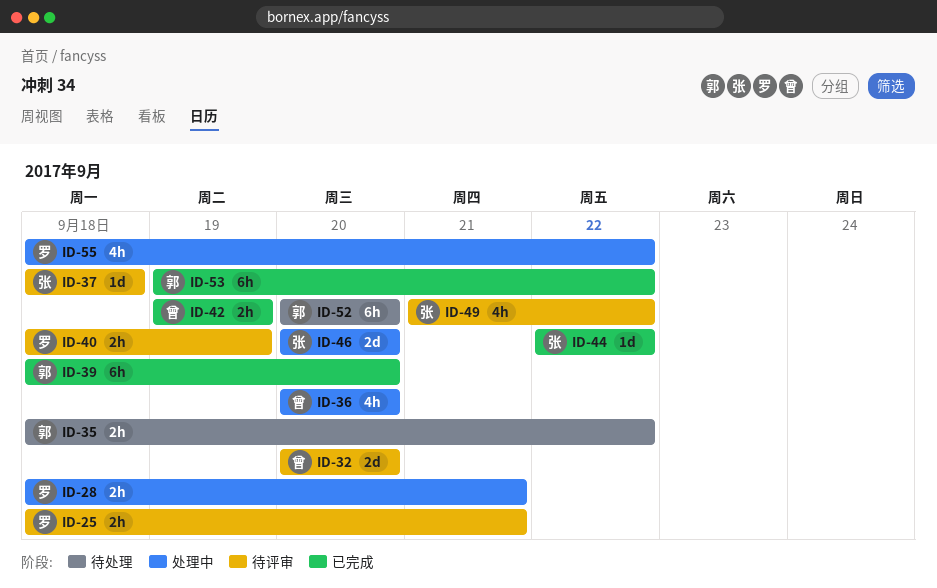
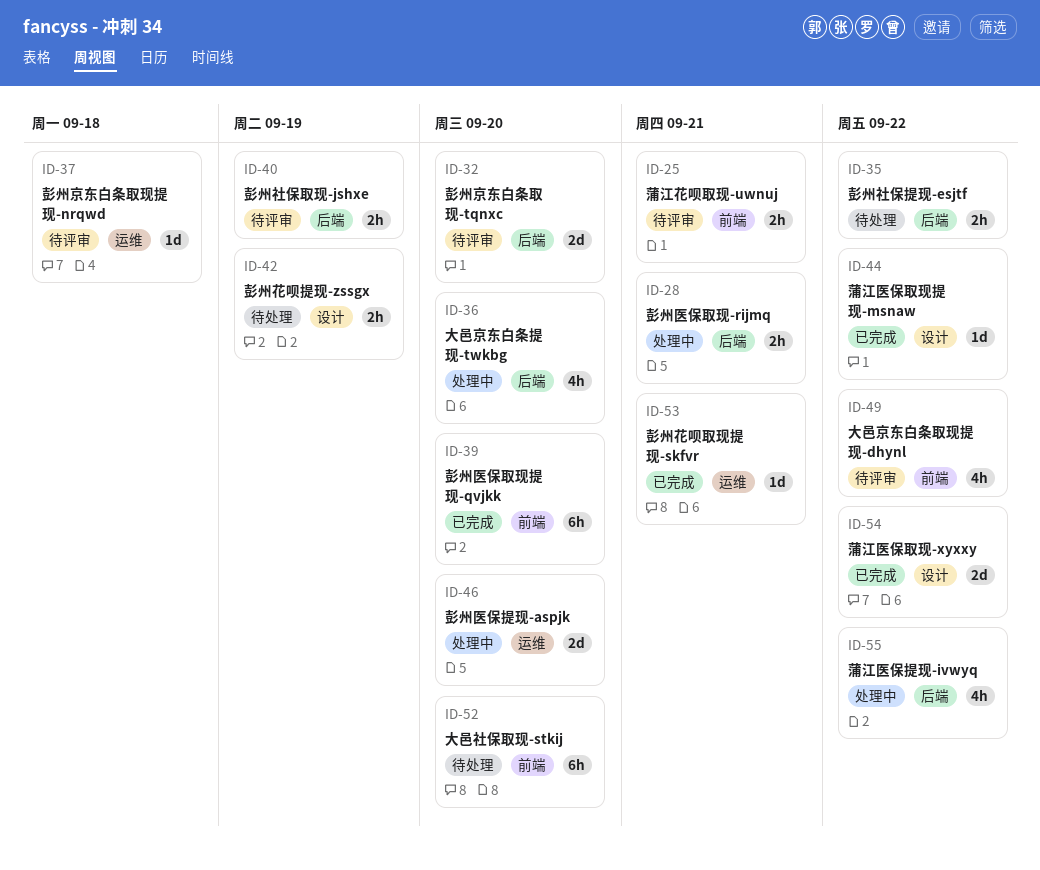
ID-42, status: 已完成 -> 待处理
ID-53, estimate: 6h -> 1d
ID-53, due: Sep 22 -> Sep 21
ID-54: none -> present

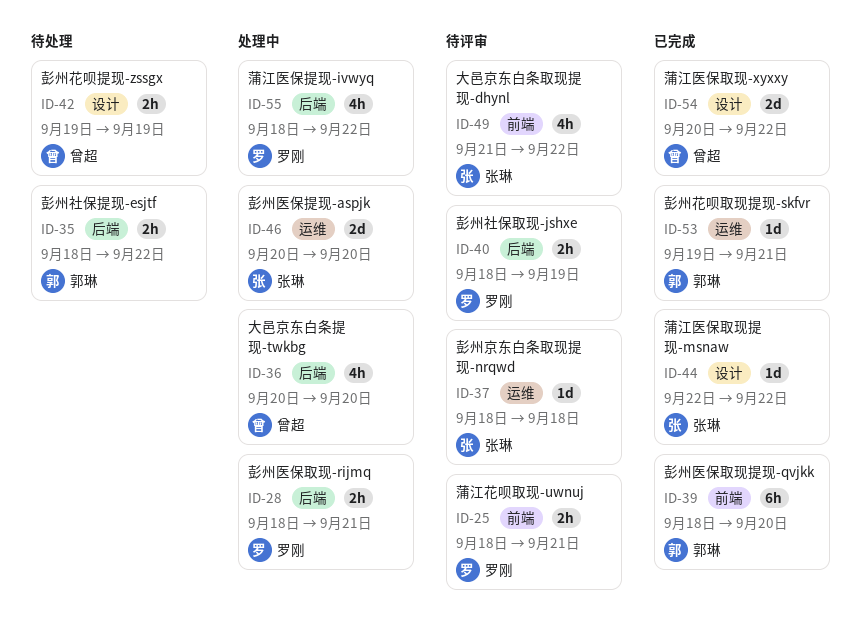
ID-32: present -> none
ID-52: present -> none

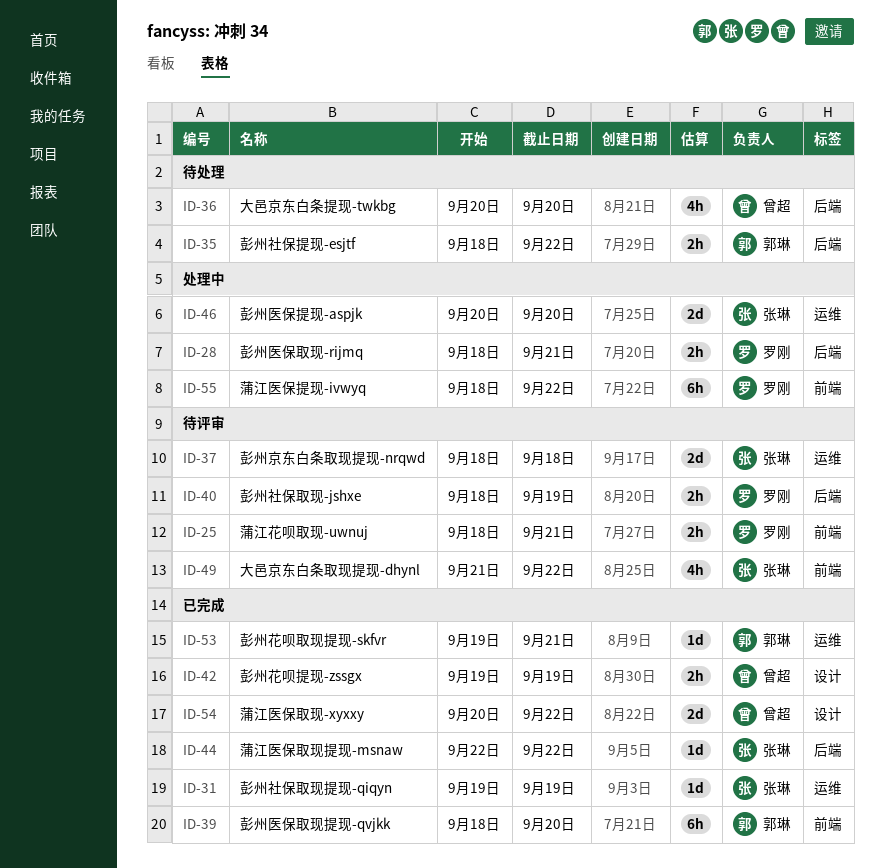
ID-31: none -> present
ID-36, status: 处理中 -> 待处理
ID-37, estimate: 1d -> 2d
ID-42, status: 待处理 -> 已完成
ID-44, label: 设计 -> 后端
ID-55, label: 后端 -> 前端
ID-55, estimate: 4h -> 6h

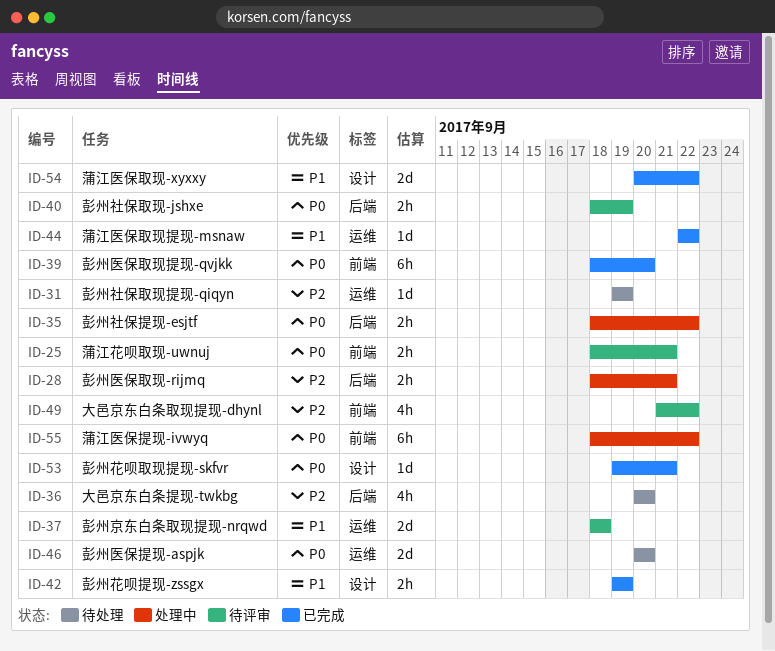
ID-31, status: 已完成 -> 待处理
ID-35, status: 待处理 -> 处理中
ID-44, label: 后端 -> 运维
ID-46, status: 处理中 -> 待处理
ID-53, label: 运维 -> 设计

